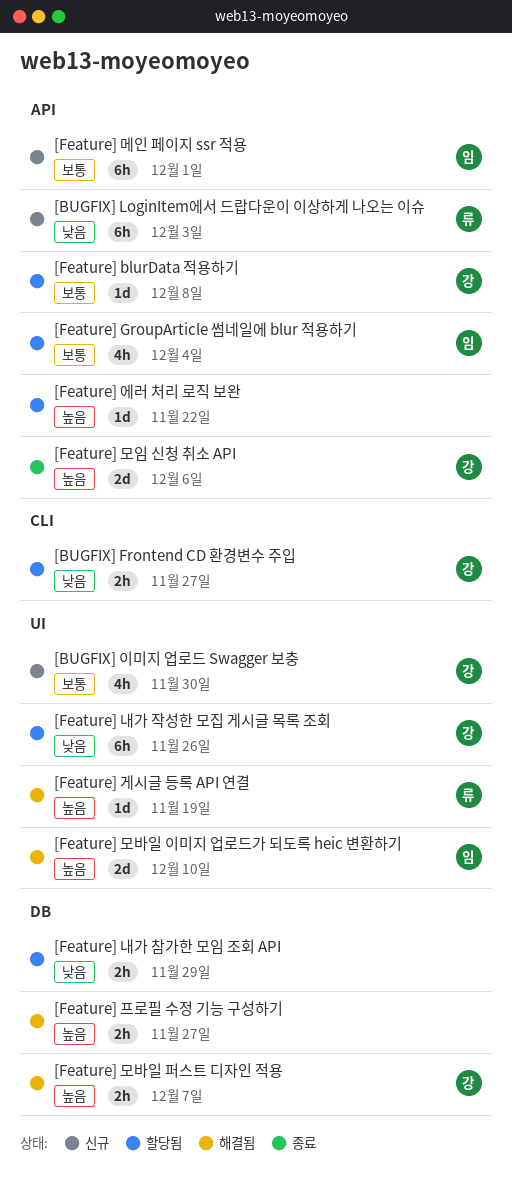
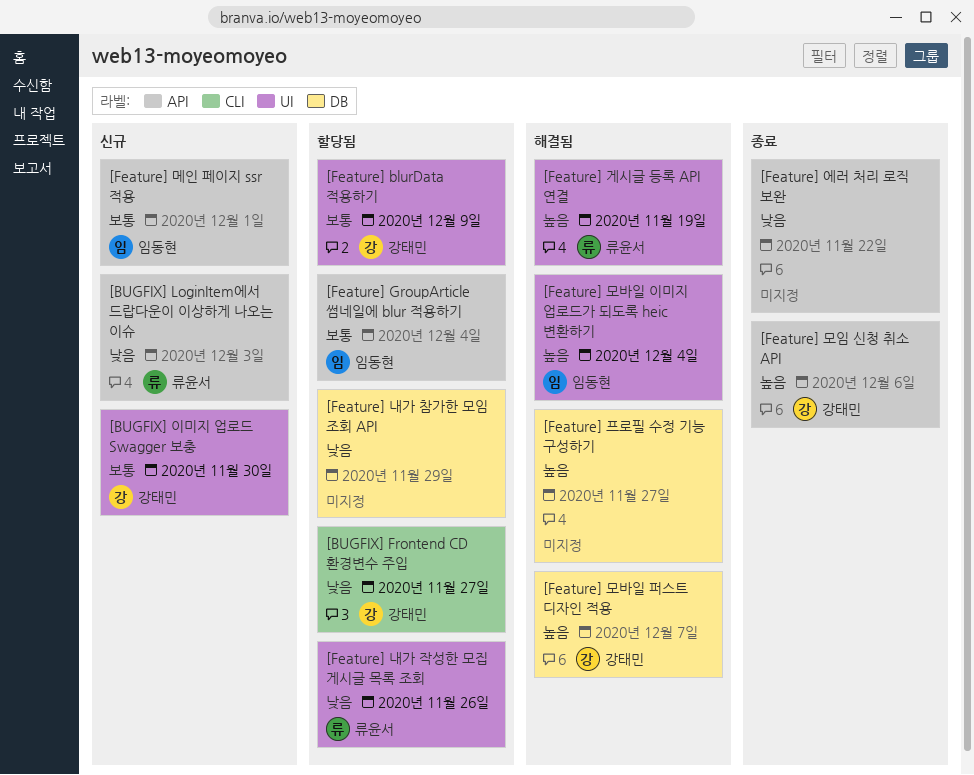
[Feature] blurData 적용하기, label: API -> UI
[Feature] blurData 적용하기, due: Dec 8 -> Dec 9
[Feature] 내가 작성한 모집 게시글 목록 조회, owner: 강태민 -> 류윤서
[Feature] 모바일 이미지 업로드가 되도록 heic 변환하기, due: Dec 10 -> Dec 4
[Feature] 에러 처리 로직 보완, status: 할당됨 -> 종료
[Feature] 에러 처리 로직 보완, priority: 높음 -> 낮음

